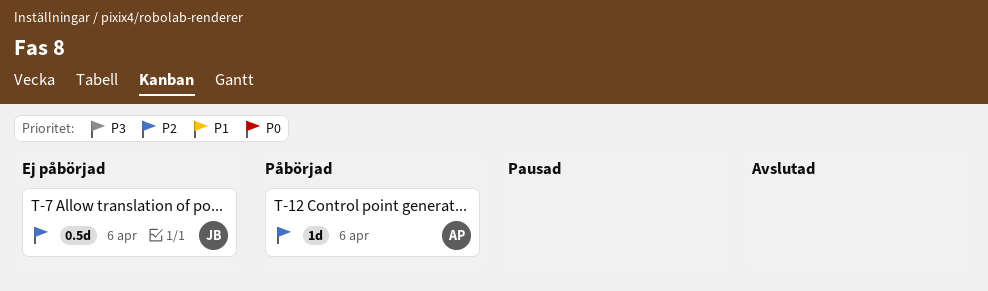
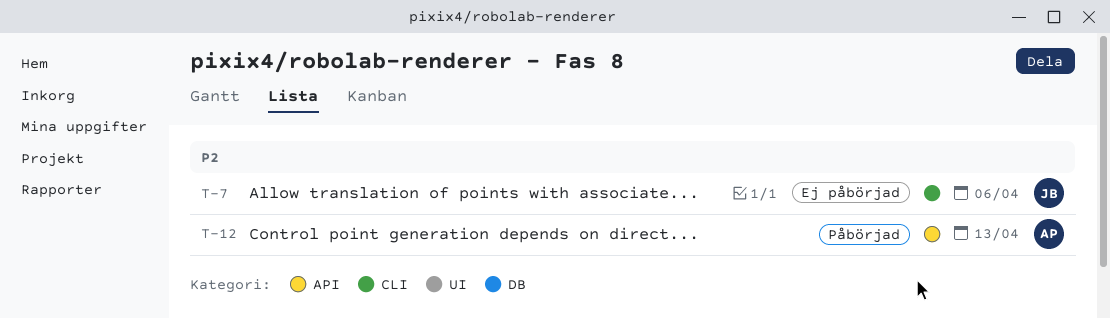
T-12, due: Apr 6 -> Apr 13

